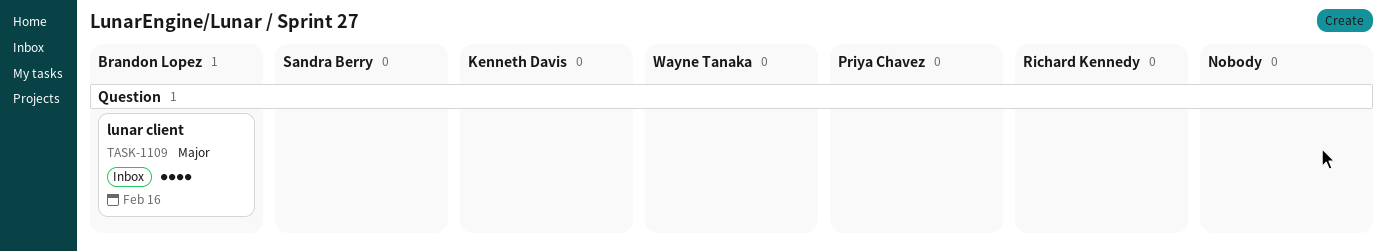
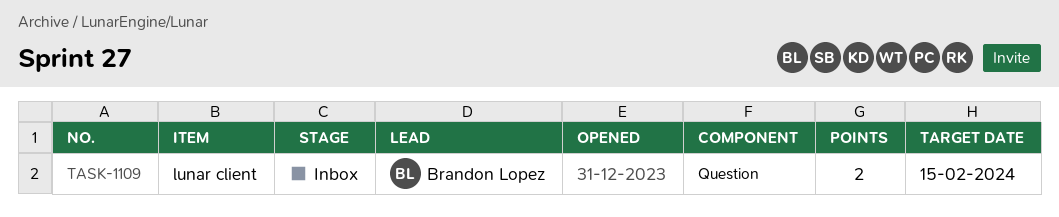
TASK-1109, estimate: 4 -> 2
TASK-1109, due: Feb 16 -> Feb 15

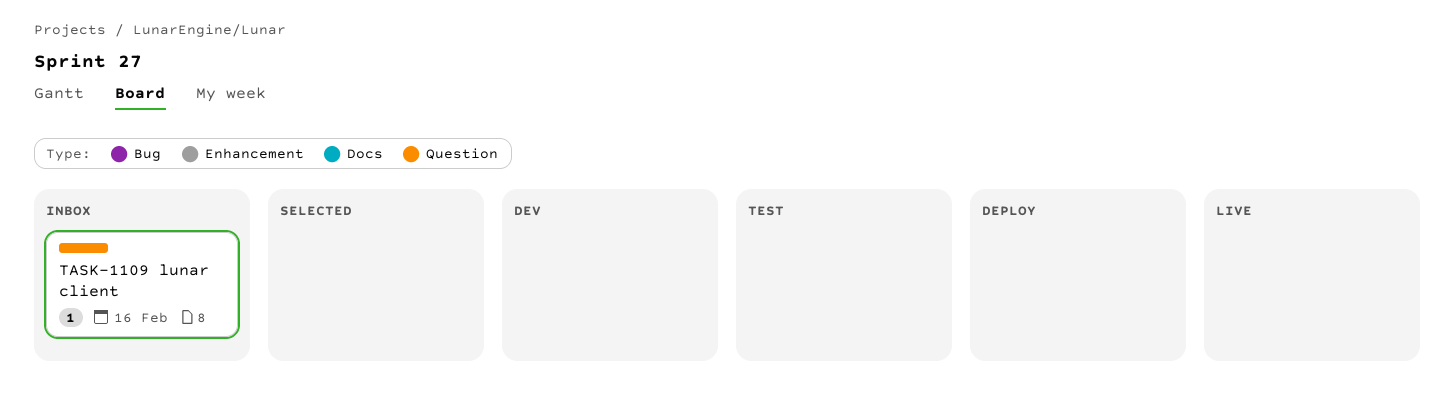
TASK-1109, estimate: 2 -> 1
TASK-1109, due: Feb 15 -> Feb 16

